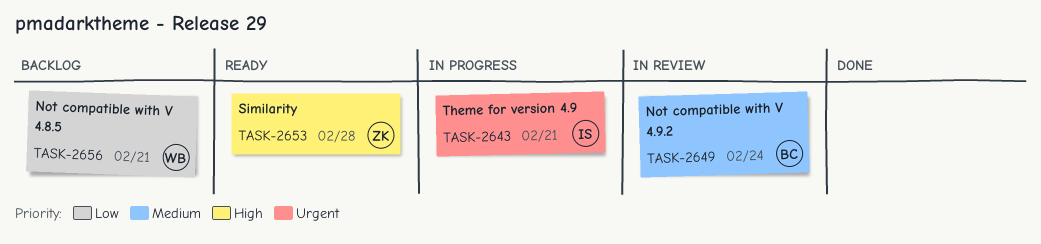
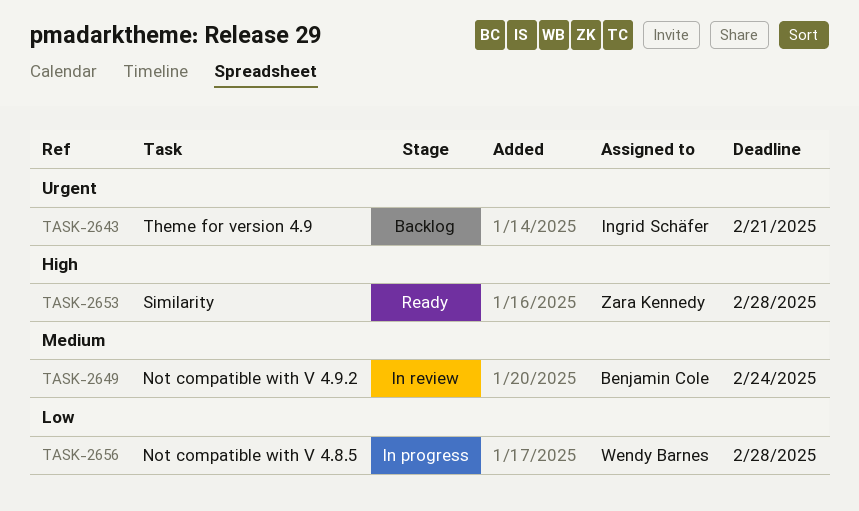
TASK-2643, status: In progress -> Backlog
TASK-2656, status: Backlog -> In progress
TASK-2656, due: Feb 21 -> Feb 28

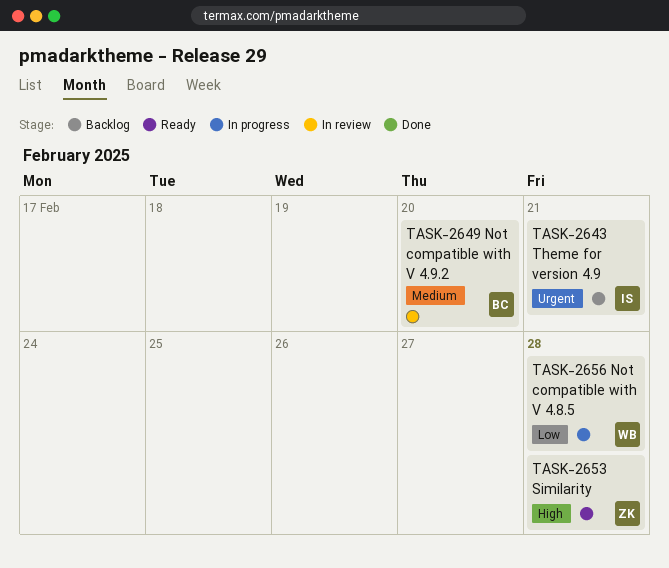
TASK-2649, due: Feb 24 -> Feb 20

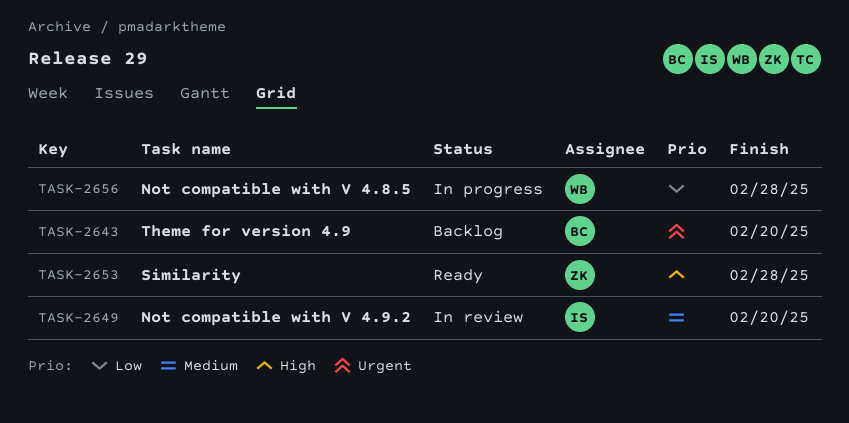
TASK-2643, owner: IS -> BC
TASK-2643, due: Feb 21 -> Feb 20
TASK-2649, owner: BC -> IS

